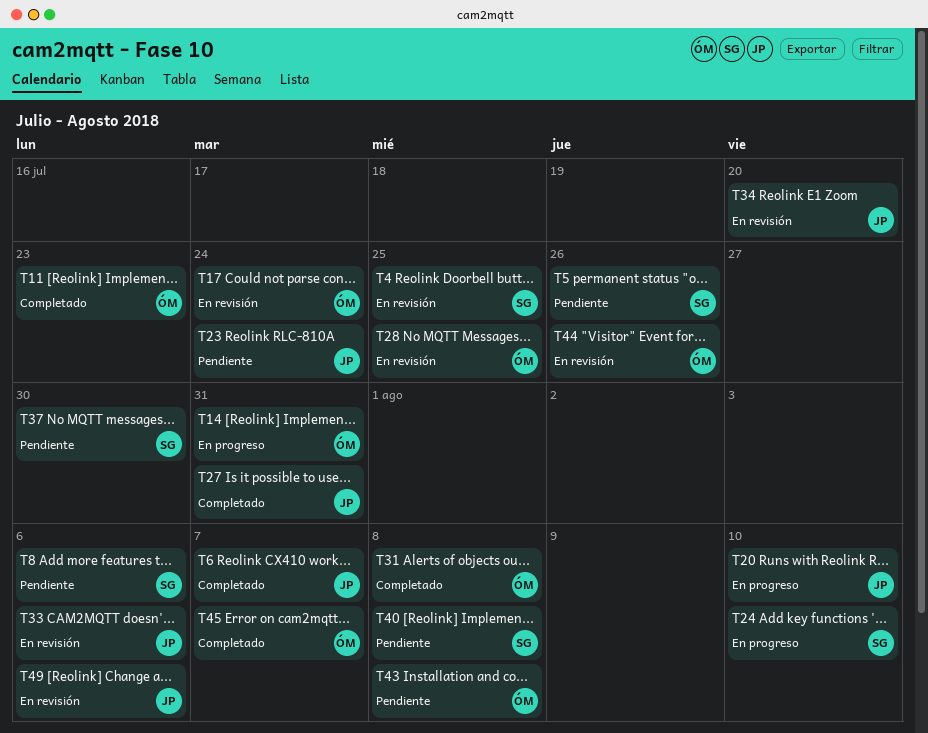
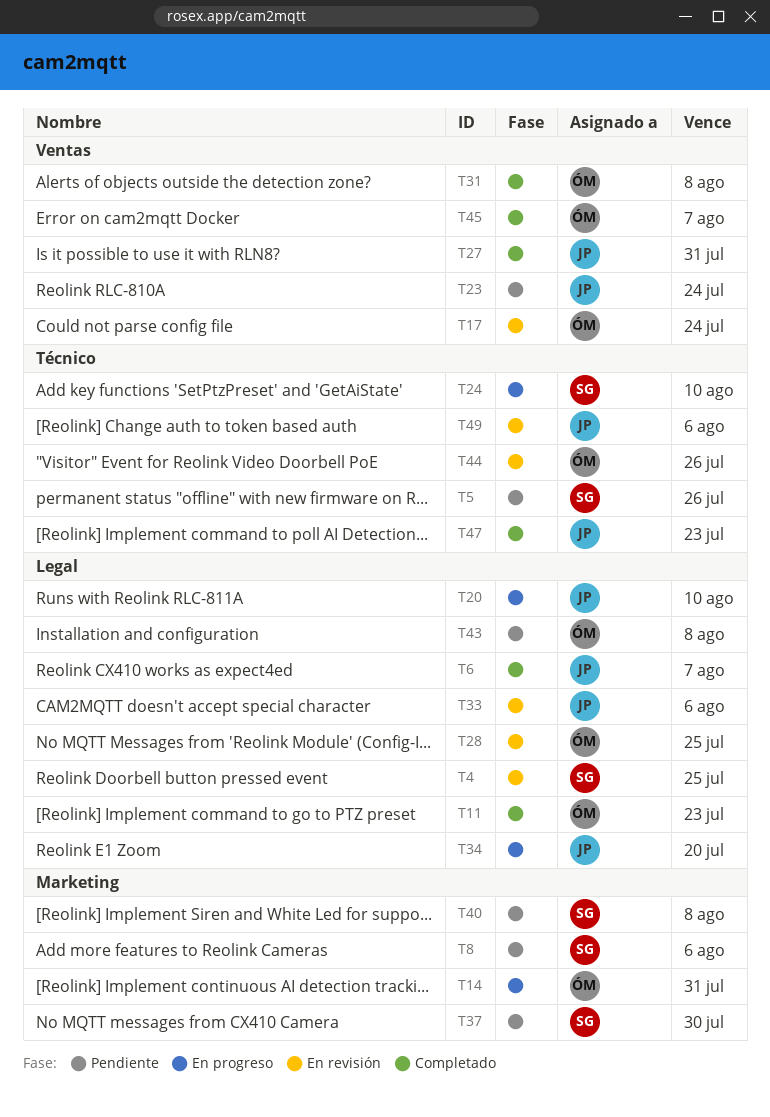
T34, status: En revisión -> En progreso
T47: none -> present

